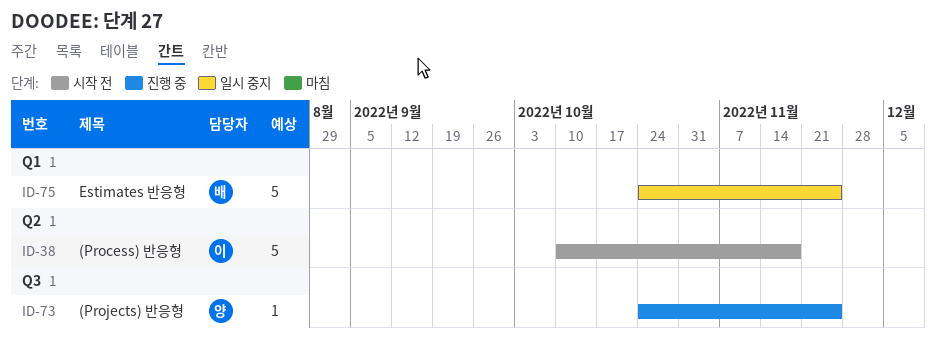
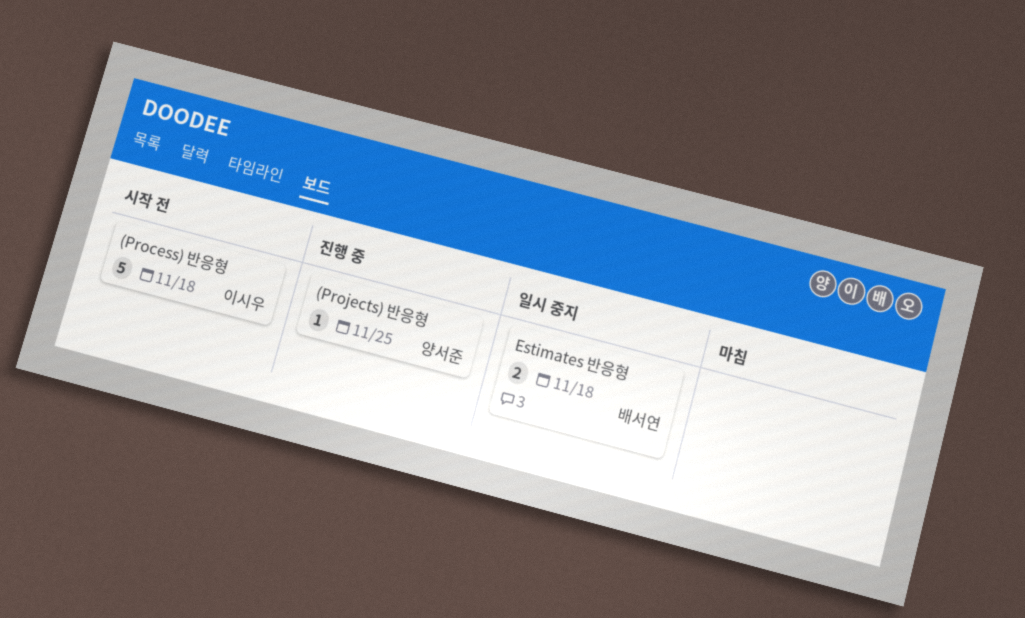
Estimates 반응형, estimate: 5 -> 2
Estimates 반응형, due: Nov 25 -> Nov 18

